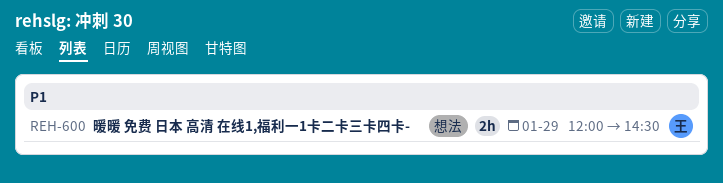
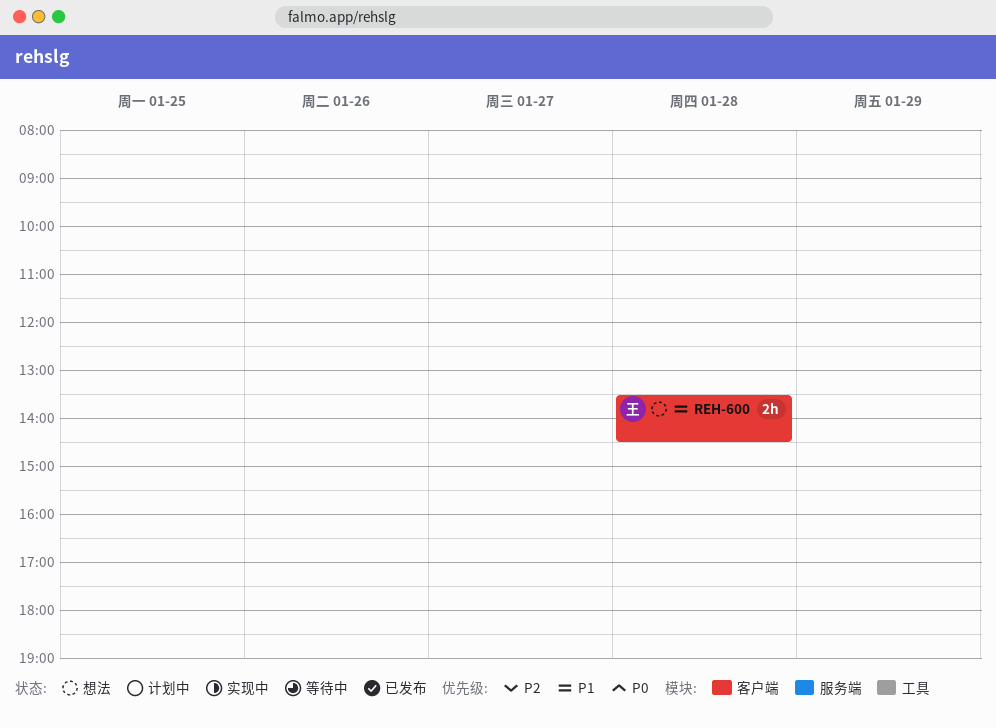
REH-600, day: Jan 29 -> Jan 28
REH-600, begins: 12:00 -> 13:30

